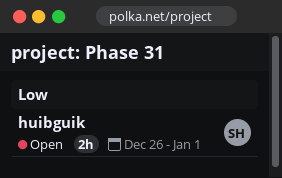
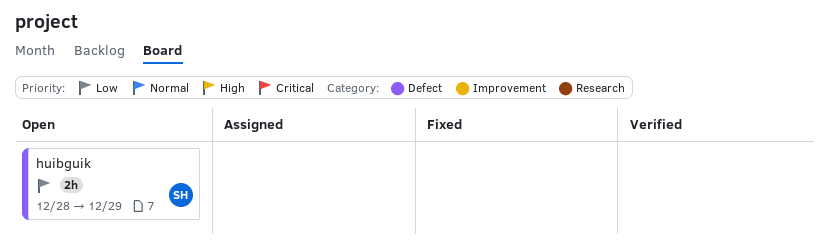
huibguik, start: Dec 26 -> Dec 28
huibguik, due: Jan 1 -> Dec 29

